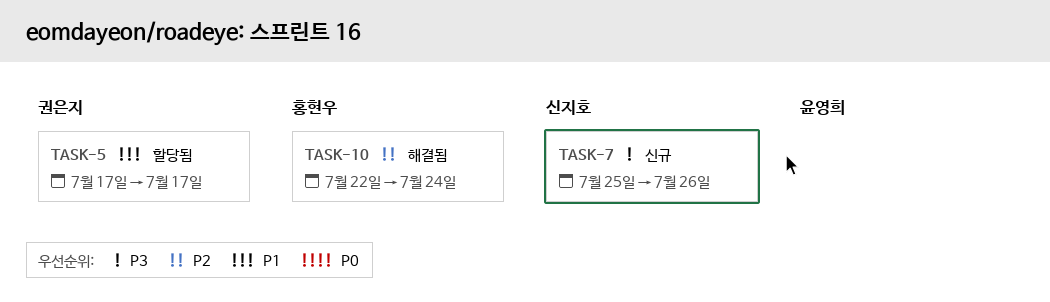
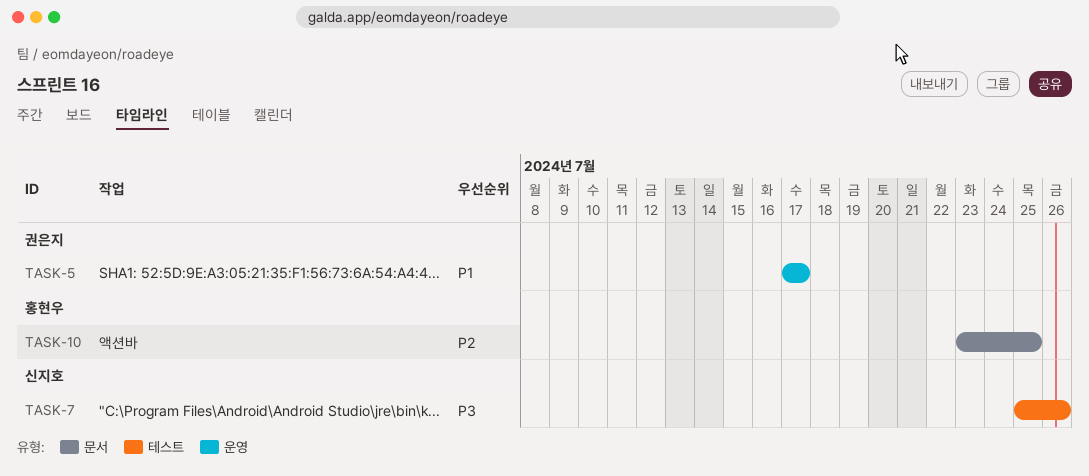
TASK-10, start: Jul 22 -> Jul 23
TASK-10, due: Jul 24 -> Jul 25

